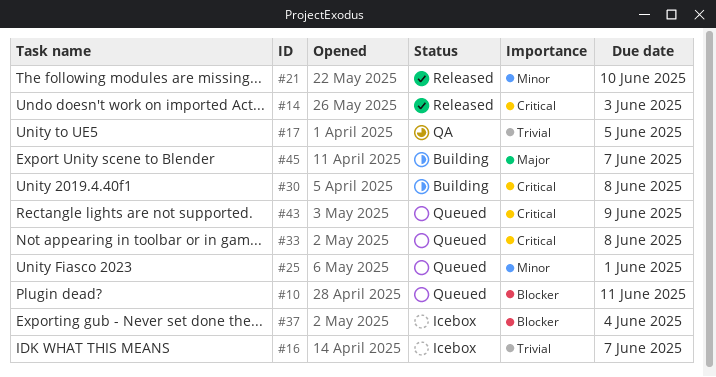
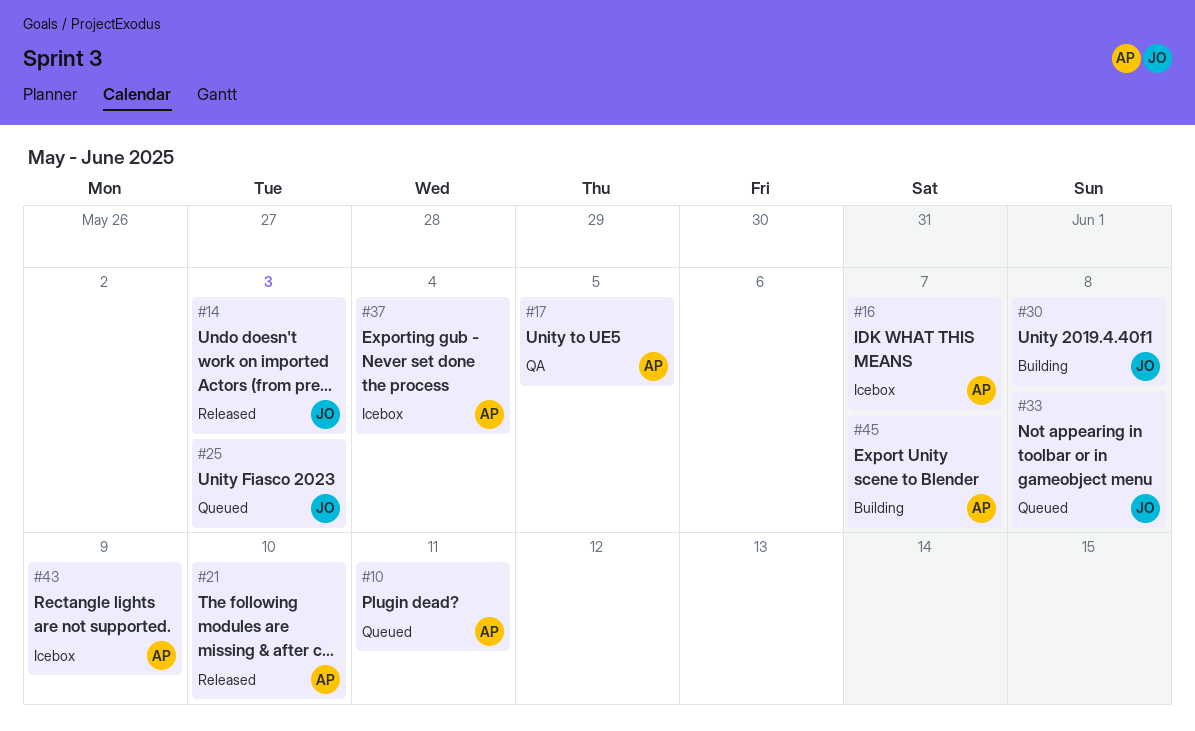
#25, due: Jun 1 -> Jun 3
#43, status: Queued -> Icebox

